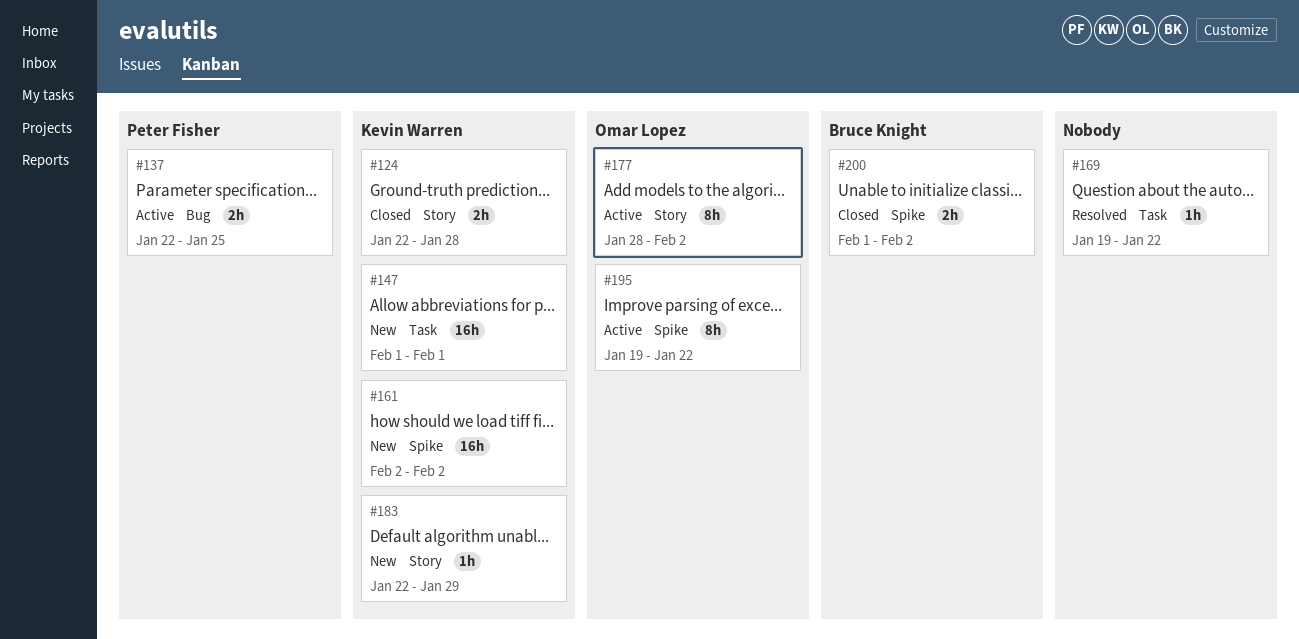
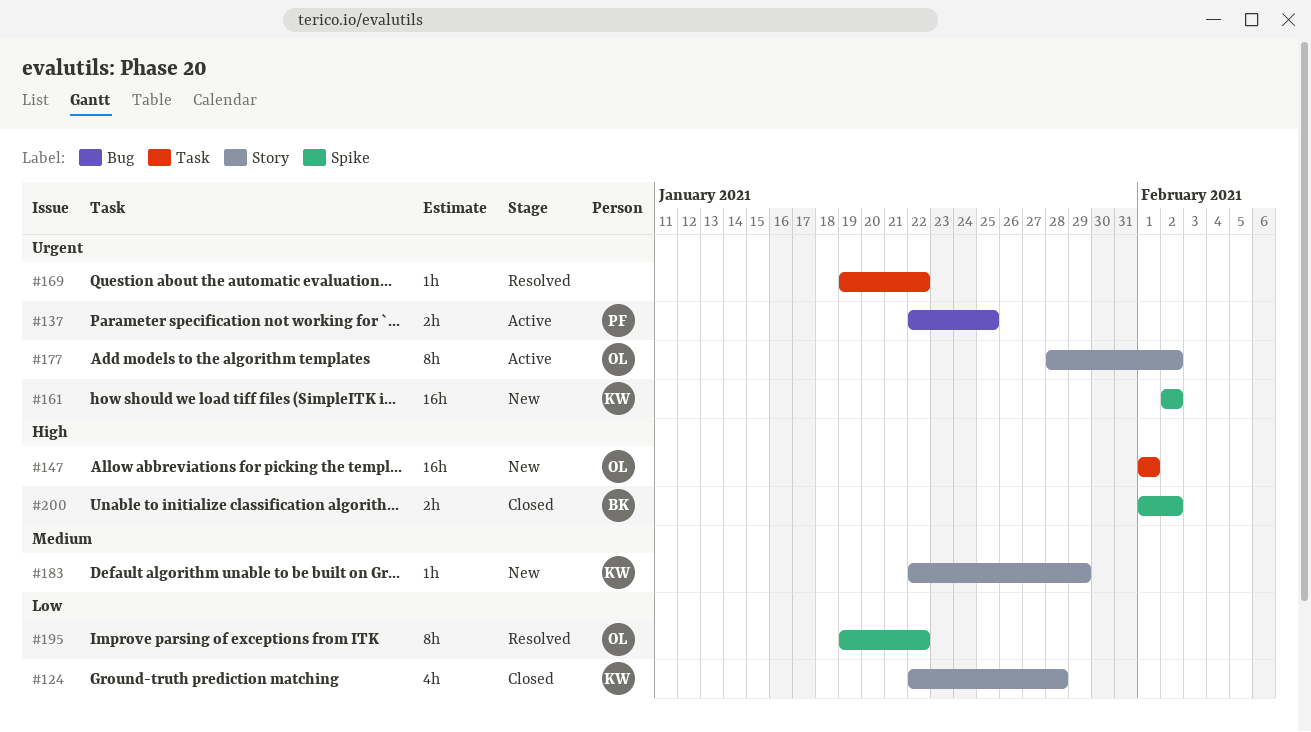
#124, estimate: 2h -> 4h
#147, owner: Kevin Warren -> Omar Lopez
#195, status: Active -> Resolved

